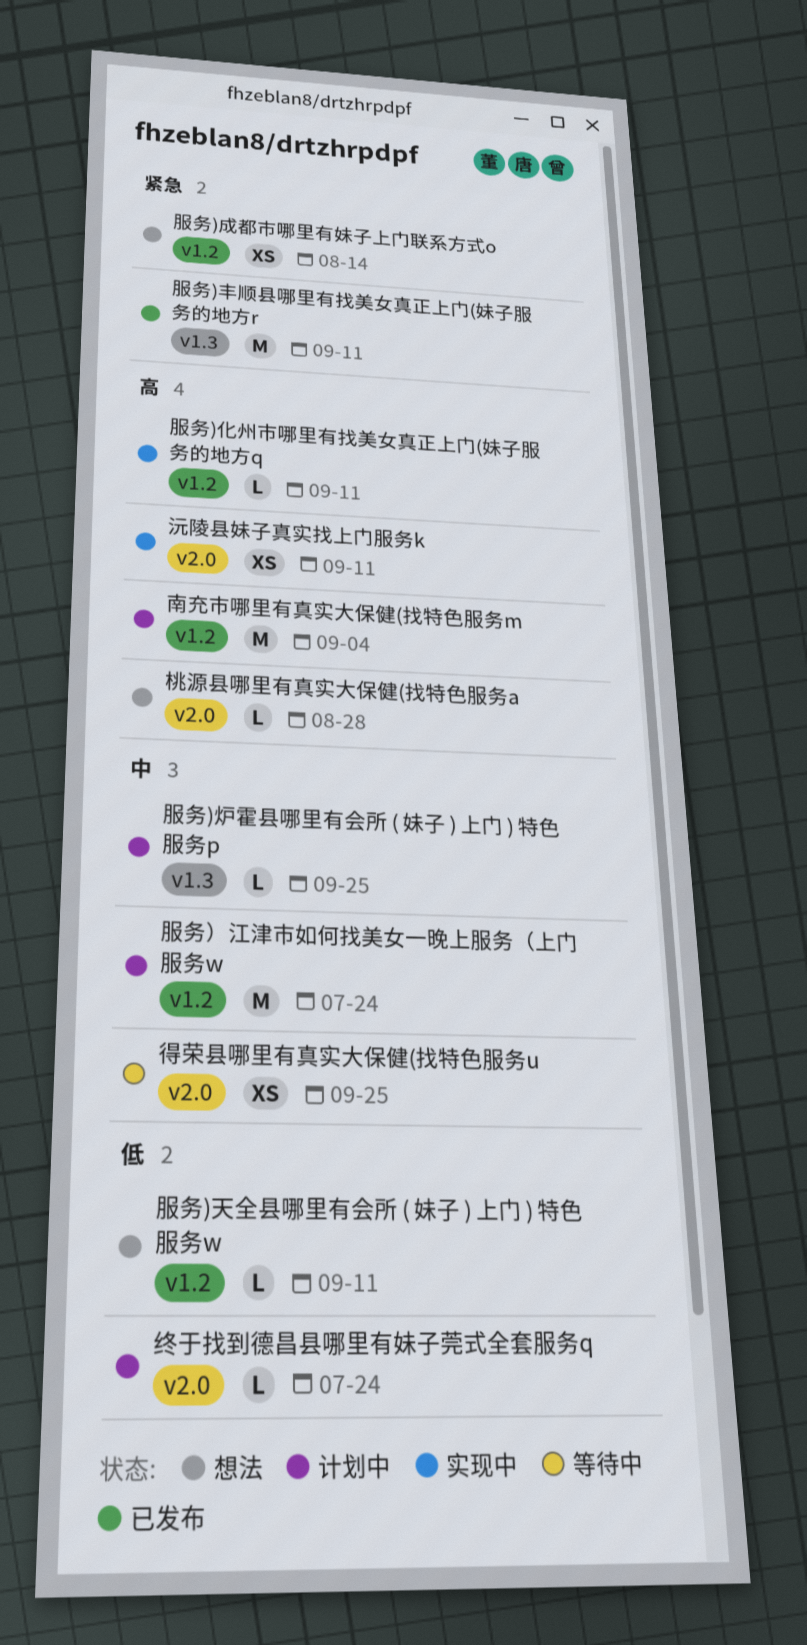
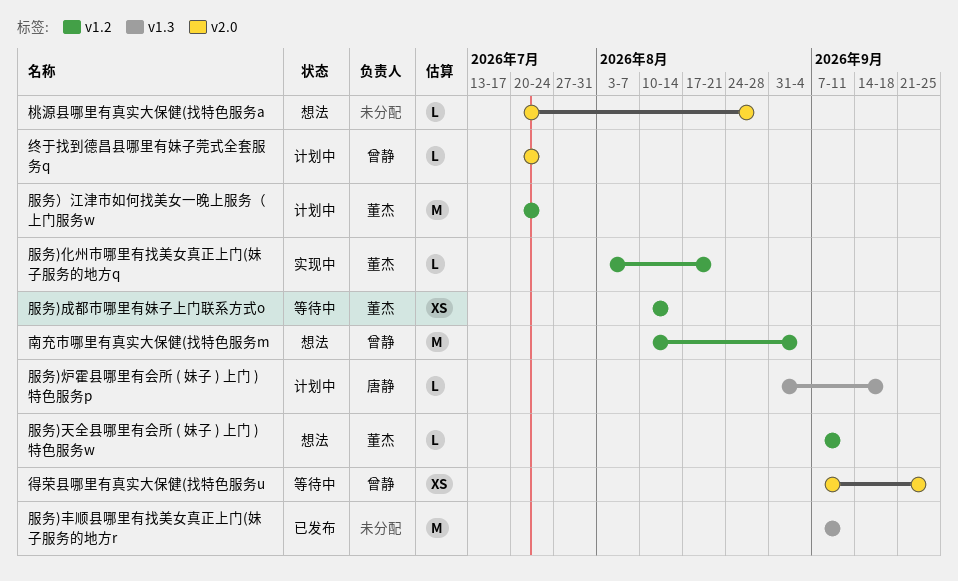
南充市哪里有真实大保健(找特色服务m, status: 计划中 -> 想法
服务)化州市哪里有找美女真正上门(妹子服务的地方q, due: Sep 11 -> Aug 21
服务)成都市哪里有妹子上门联系方式o, status: 想法 -> 等待中
服务)炉霍县哪里有会所 ( 妹子 ) 上门 ) 特色服务p, due: Sep 25 -> Sep 18
沅陵县妹子真实找上门服务k: present -> none

